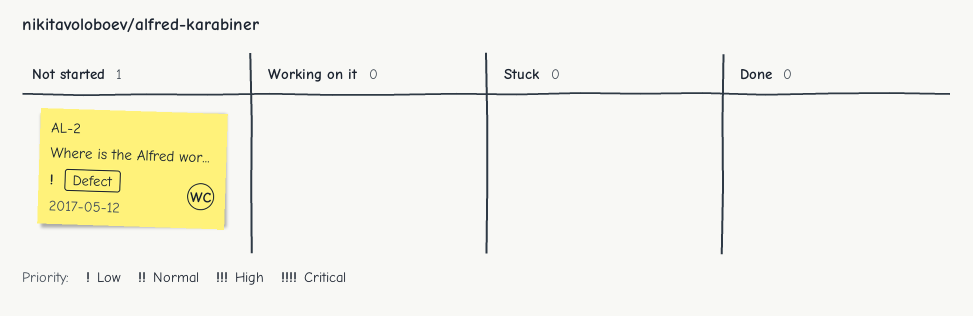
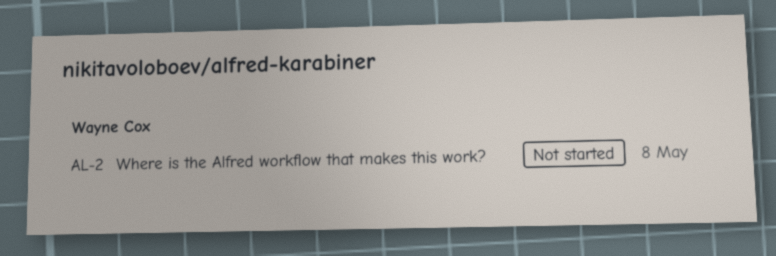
AL-2, due: May 12 -> May 8

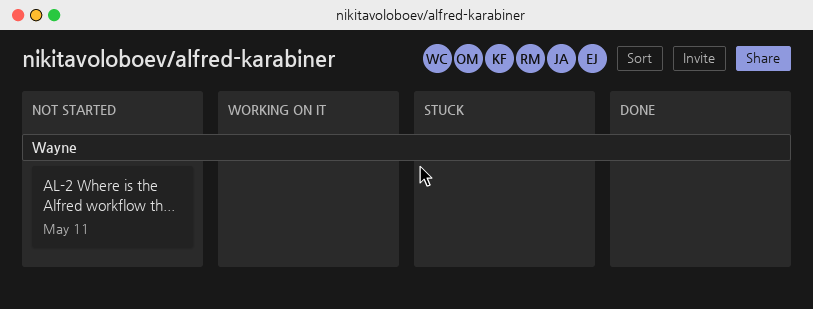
AL-2, due: May 8 -> May 11

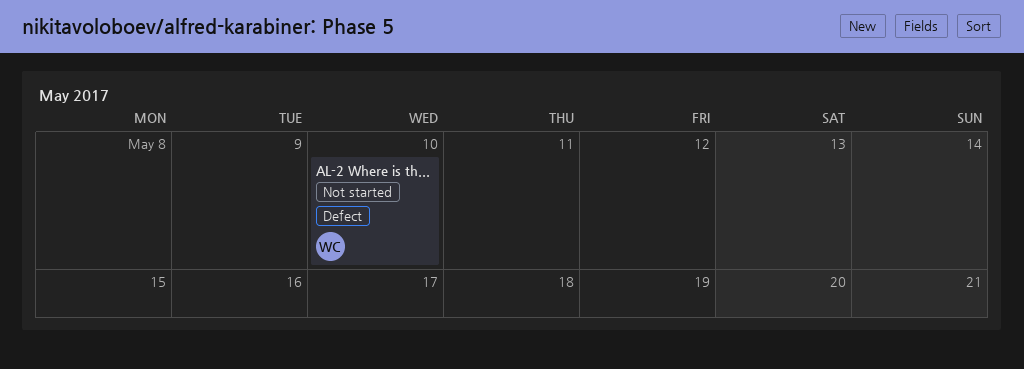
AL-2, due: May 11 -> May 10

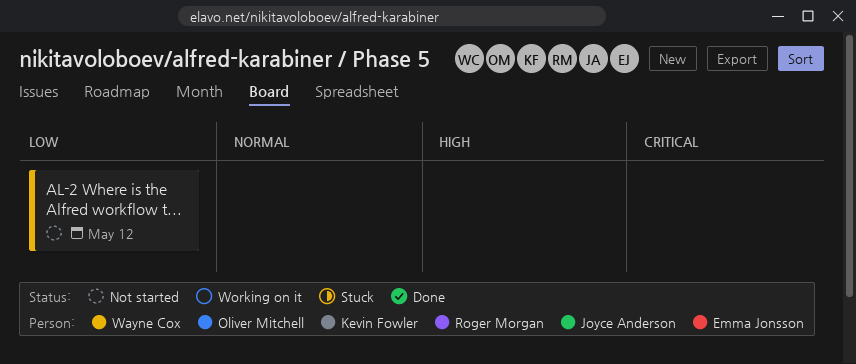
AL-2, due: May 10 -> May 12

